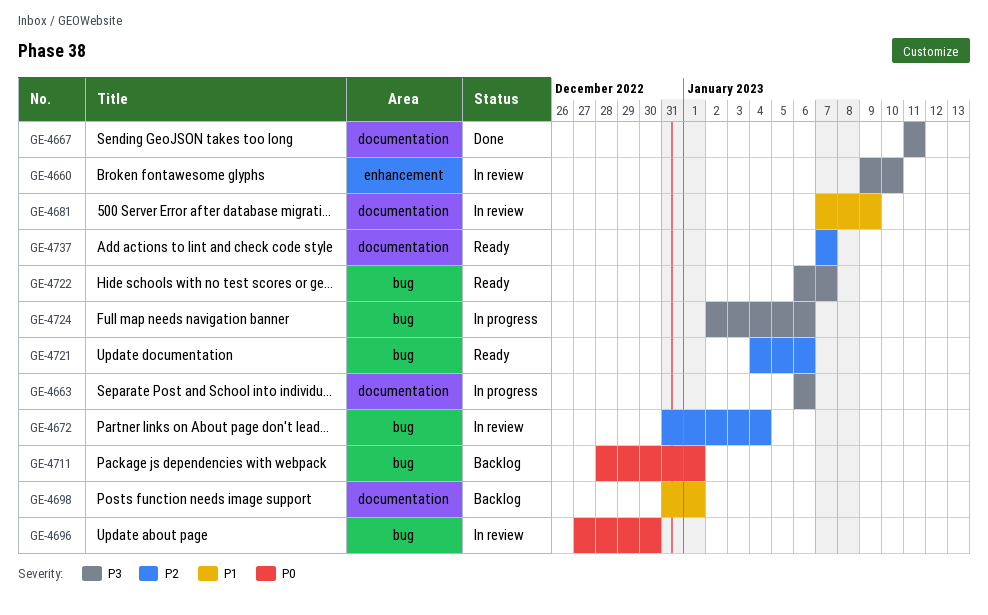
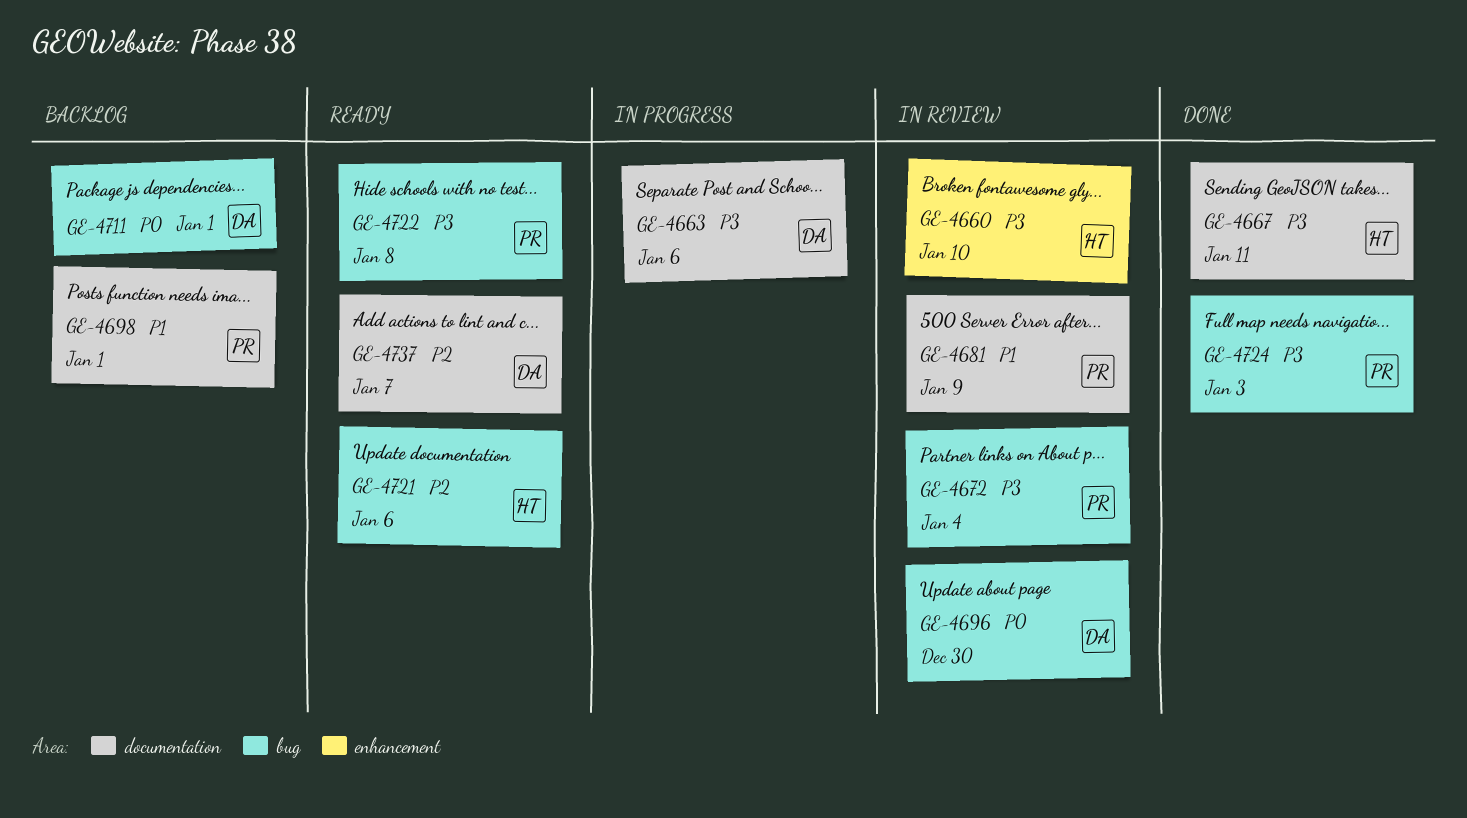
GE-4672, priority: P2 -> P3
GE-4722, due: Jan 7 -> Jan 8
GE-4724, status: In progress -> Done
GE-4724, due: Jan 6 -> Jan 3

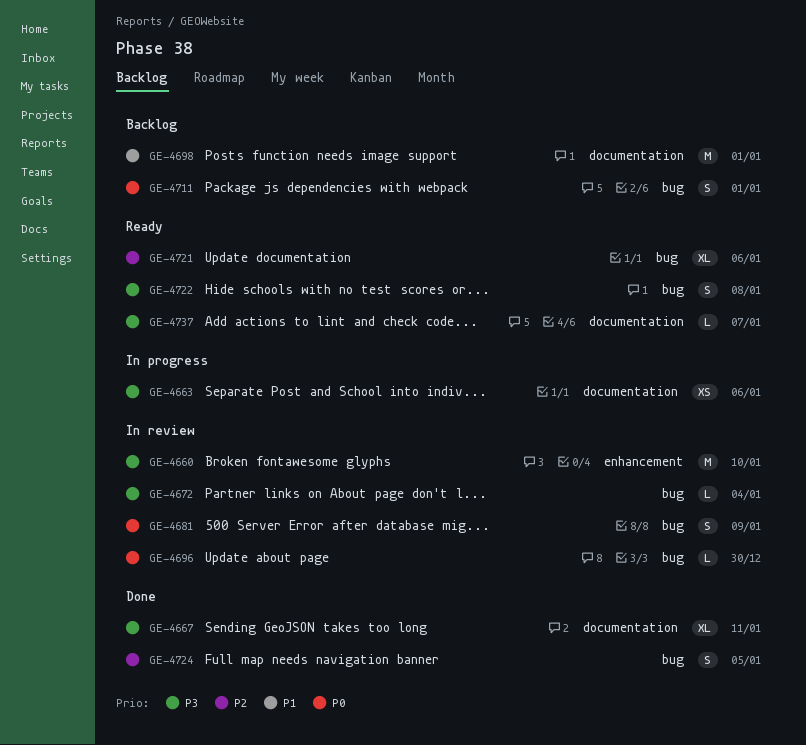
GE-4681, priority: P1 -> P0
GE-4681, label: documentation -> bug
GE-4724, priority: P3 -> P2
GE-4724, due: Jan 3 -> Jan 5
GE-4737, priority: P2 -> P3

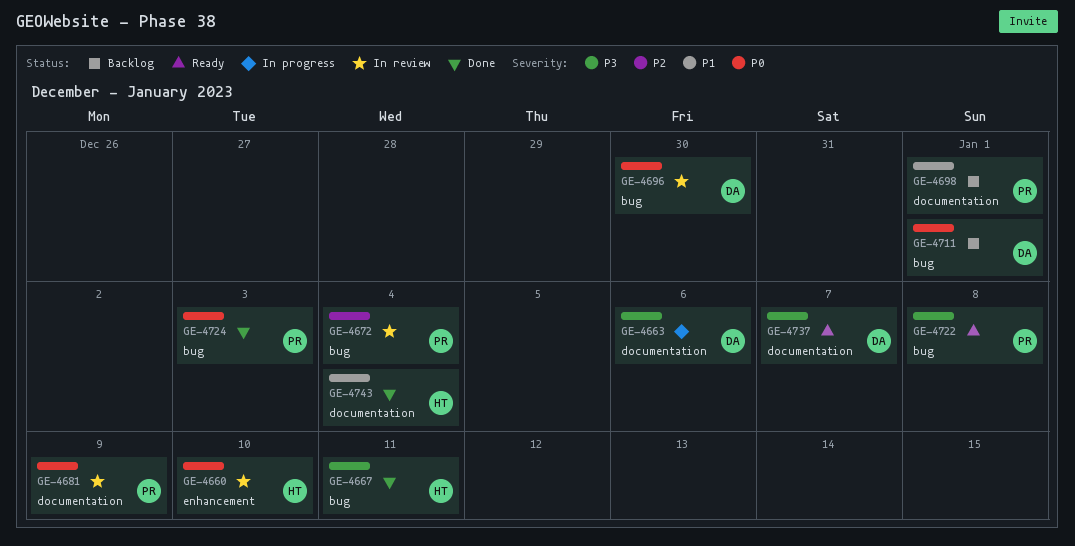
GE-4660, priority: P3 -> P0
GE-4667, label: documentation -> bug
GE-4672, priority: P3 -> P2
GE-4681, label: bug -> documentation
GE-4721: present -> none
GE-4724, priority: P2 -> P0
GE-4724, due: Jan 5 -> Jan 3
GE-4743: none -> present

